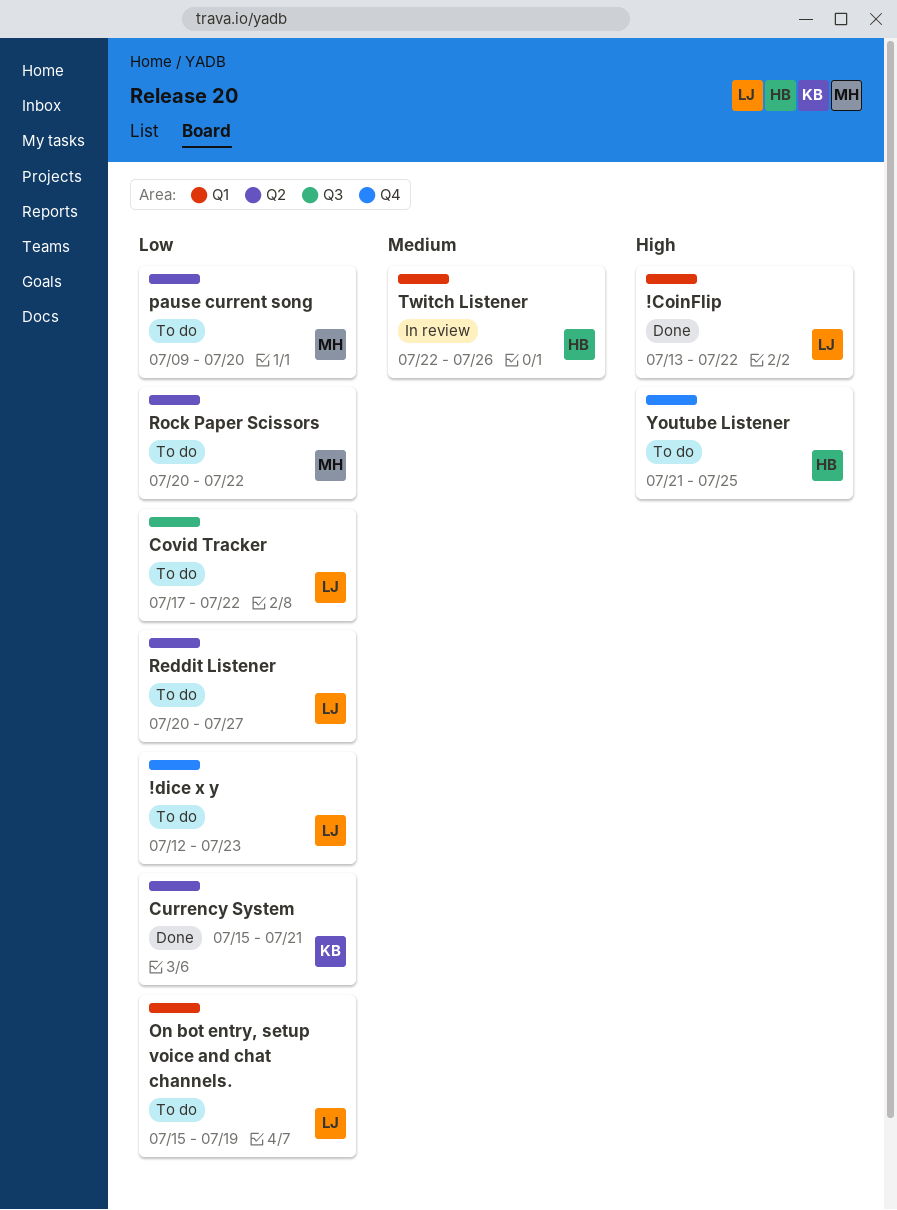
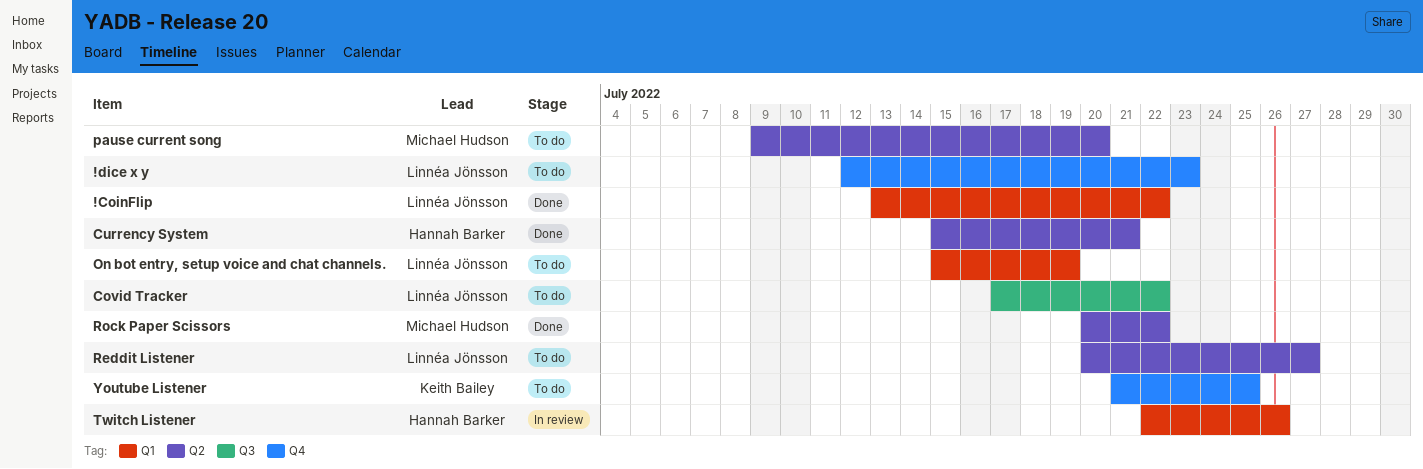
Currency System, owner: Keith Bailey -> Hannah Barker
Rock Paper Scissors, status: To do -> Done
Youtube Listener, owner: Hannah Barker -> Keith Bailey

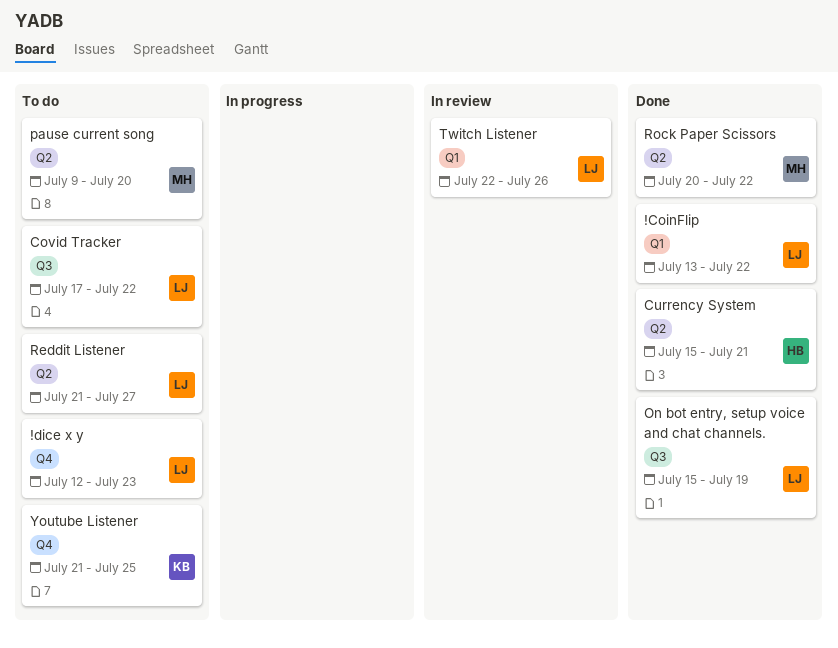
On bot entry, setup voice and chat channels., status: To do -> Done
On bot entry, setup voice and chat channels., label: Q1 -> Q3
Reddit Listener, start: Jul 20 -> Jul 21
Twitch Listener, owner: Hannah Barker -> Linnéa Jönsson

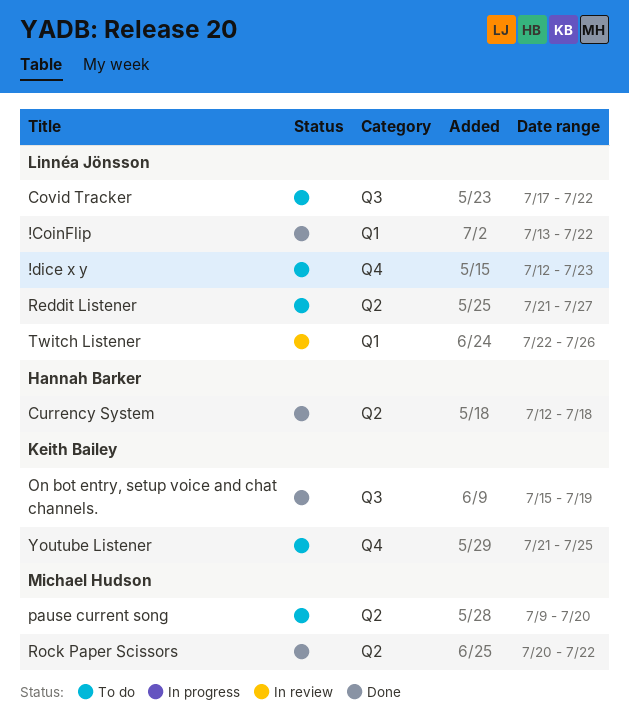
Currency System, start: Jul 15 -> Jul 12
Currency System, due: Jul 21 -> Jul 18
On bot entry, setup voice and chat channels., owner: Linnéa Jönsson -> Keith Bailey

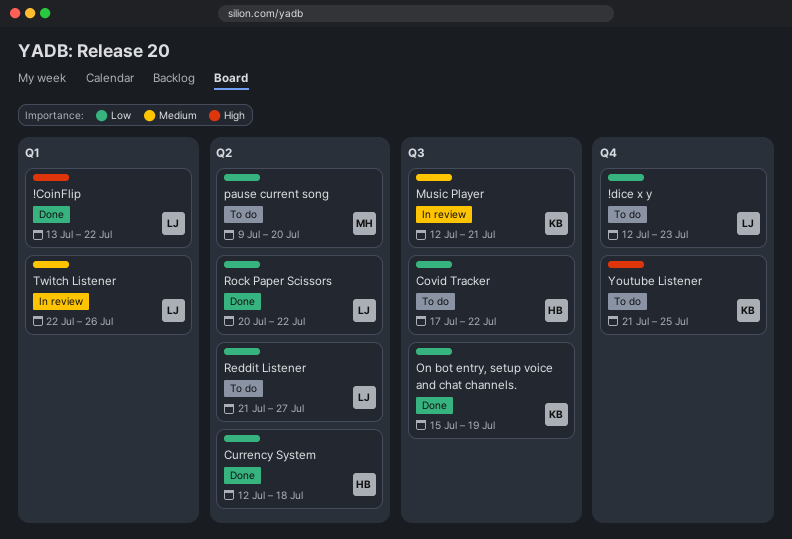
Covid Tracker, owner: Linnéa Jönsson -> Hannah Barker
Music Player: none -> present
Rock Paper Scissors, owner: Michael Hudson -> Linnéa Jönsson

